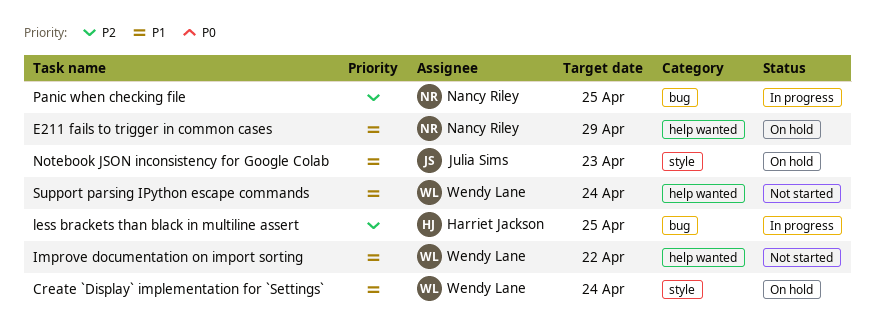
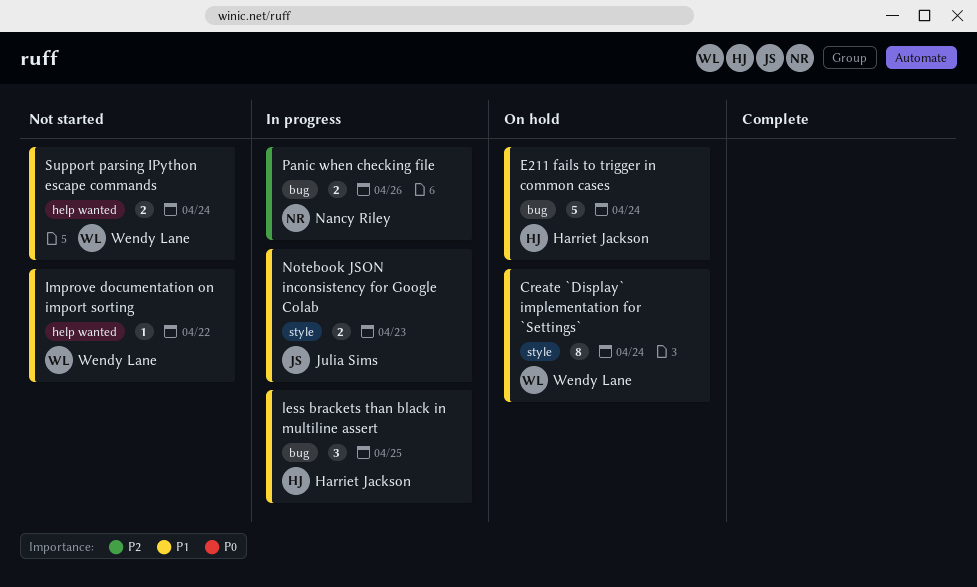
E211 fails to trigger in common cases, owner: Nancy Riley -> Harriet Jackson
E211 fails to trigger in common cases, label: help wanted -> bug
E211 fails to trigger in common cases, due: Apr 29 -> Apr 24
less brackets than black in multiline assert, priority: P2 -> P1
Notebook JSON inconsistency for Google Colab, status: On hold -> In progress
Panic when checking file, due: Apr 25 -> Apr 26

